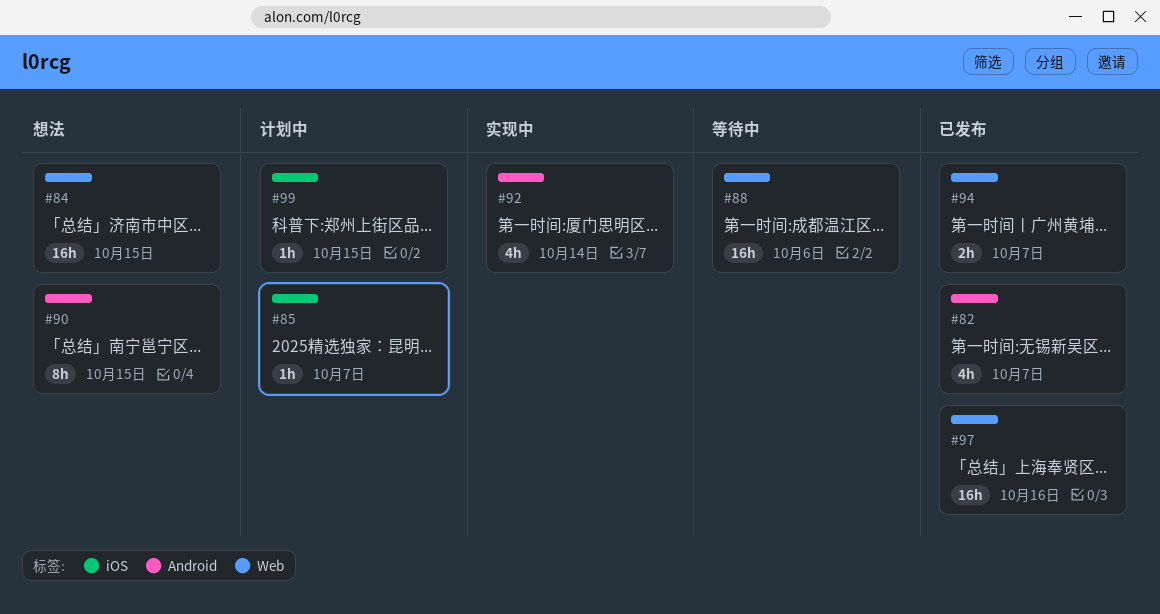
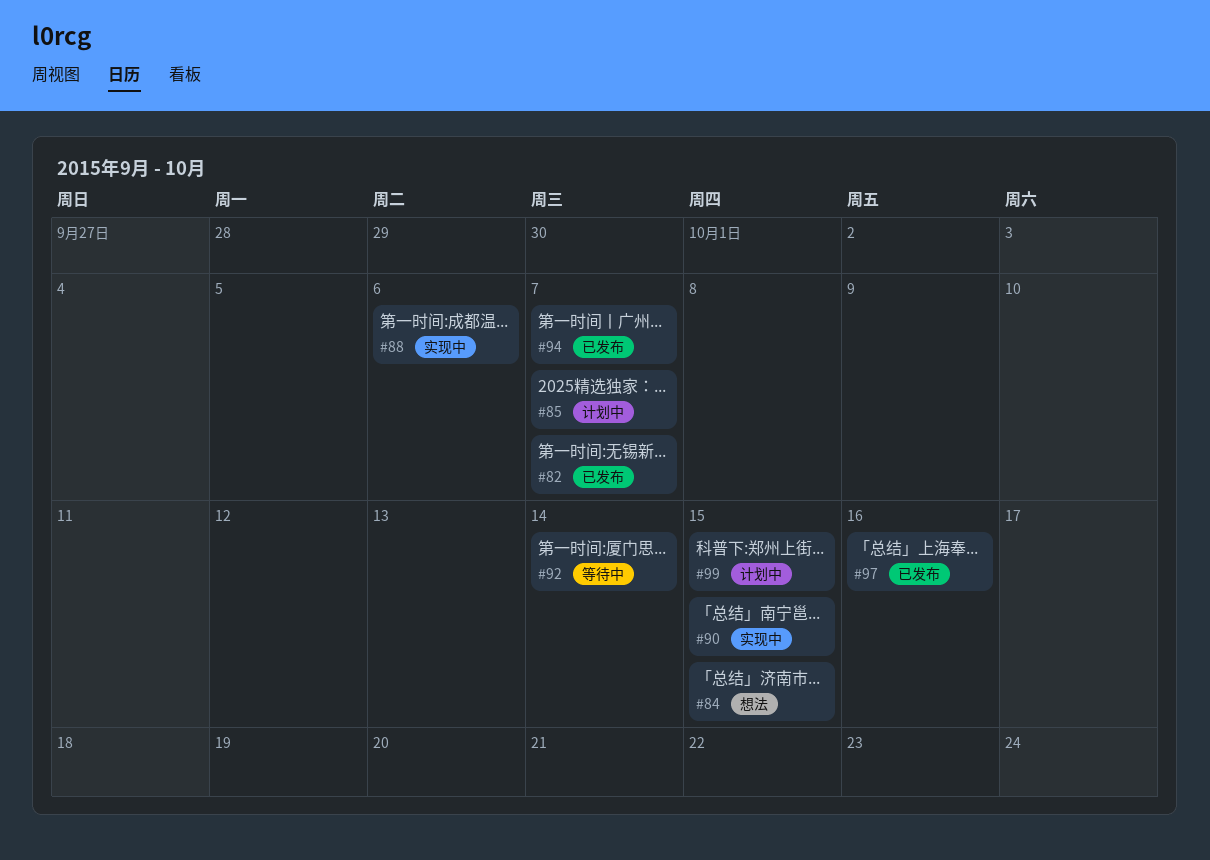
#88, status: 等待中 -> 实现中
#90, status: 想法 -> 实现中
#92, status: 实现中 -> 等待中

